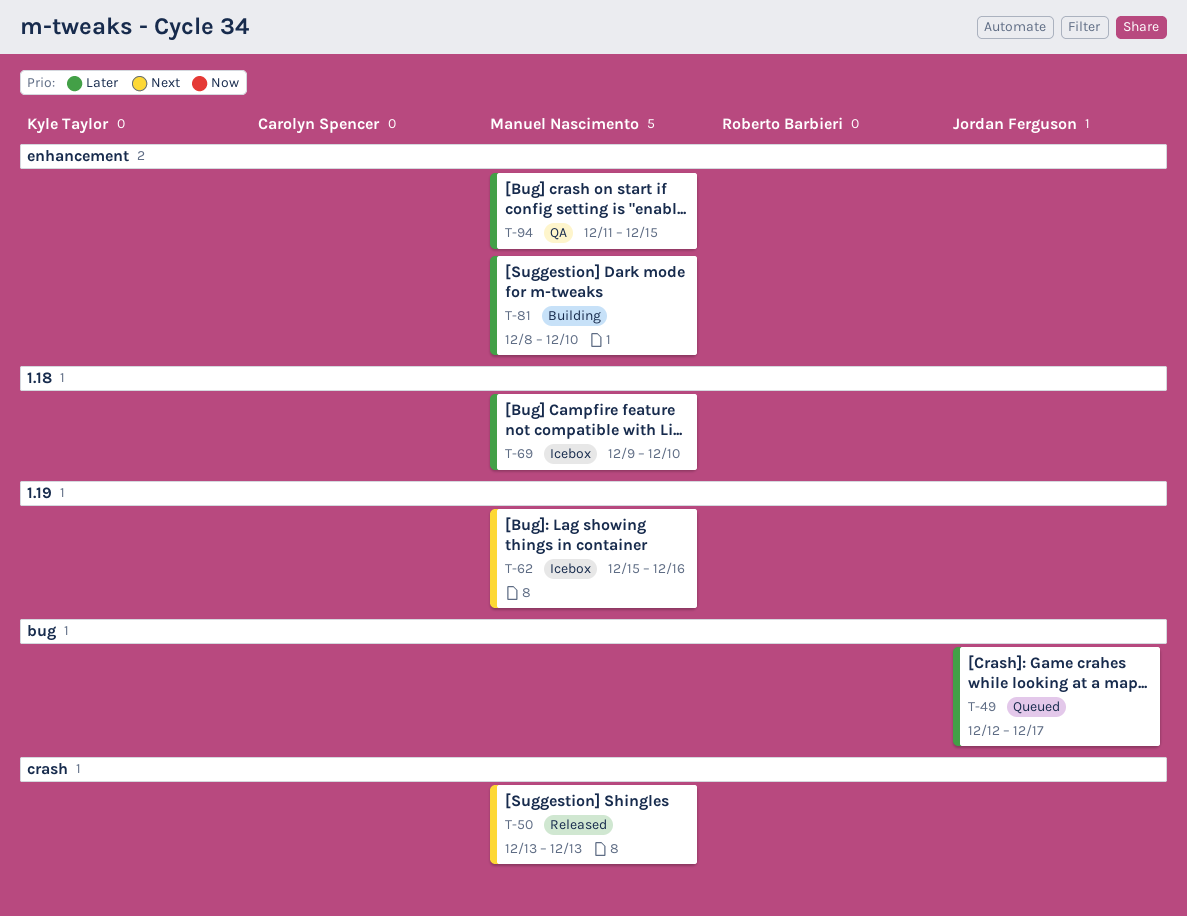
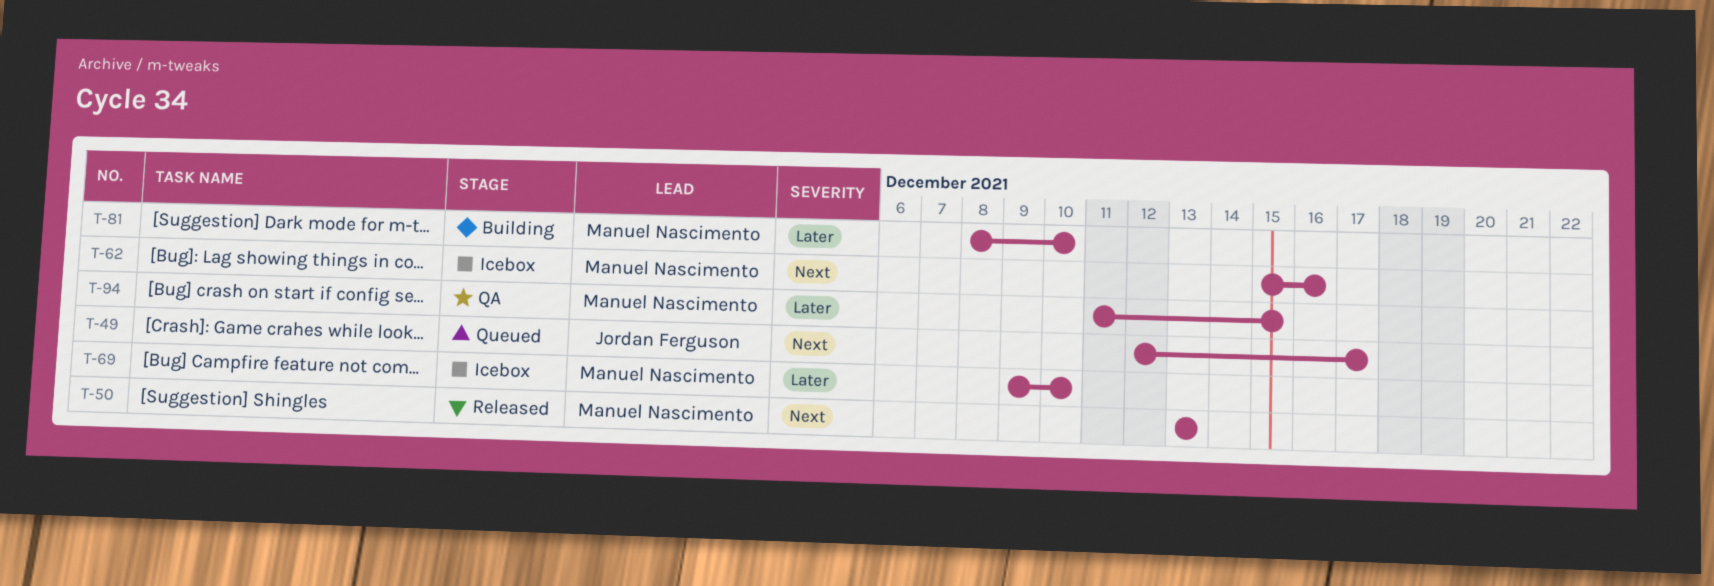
T-49, priority: Later -> Next

